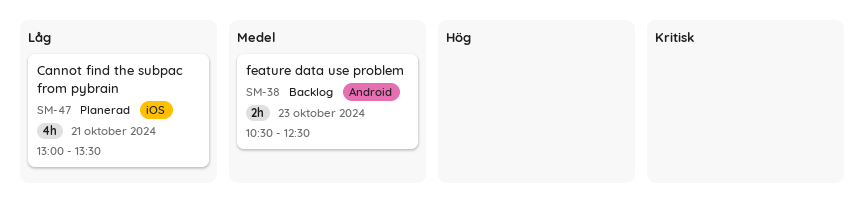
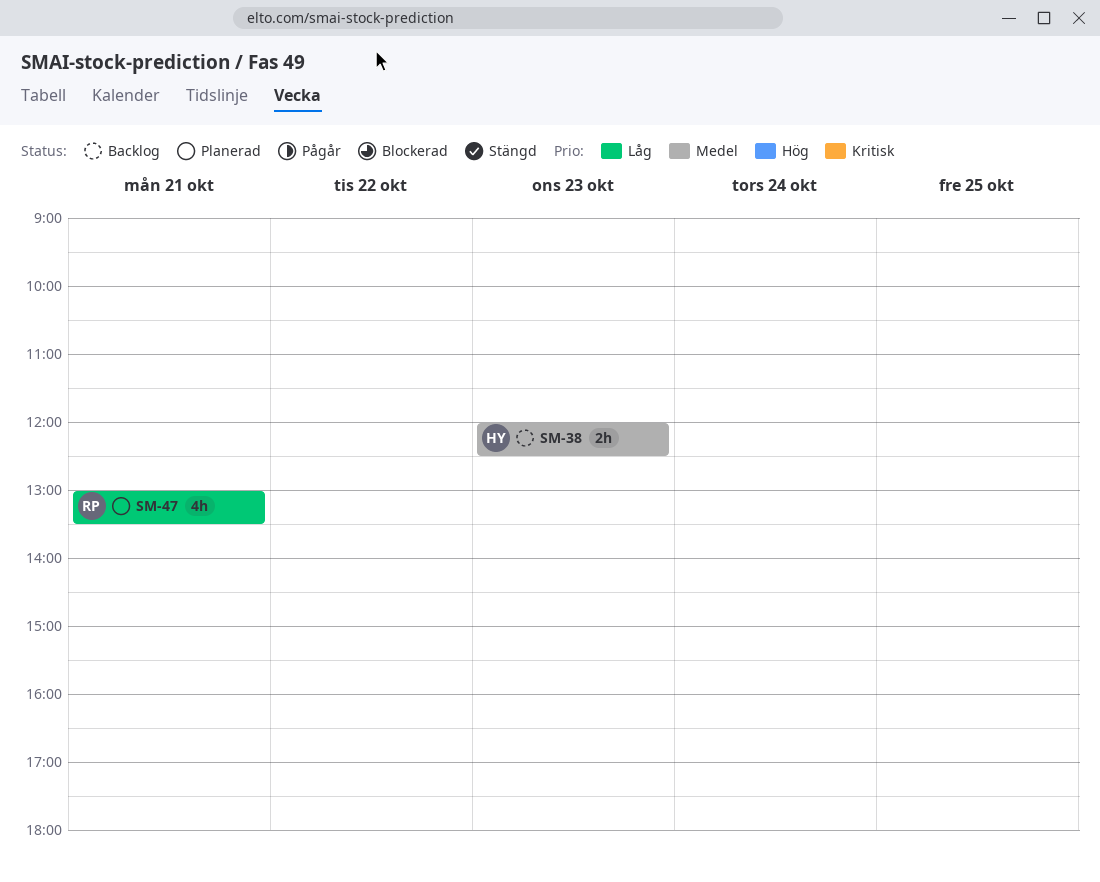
SM-38, begins: 10:30 -> 12:00

